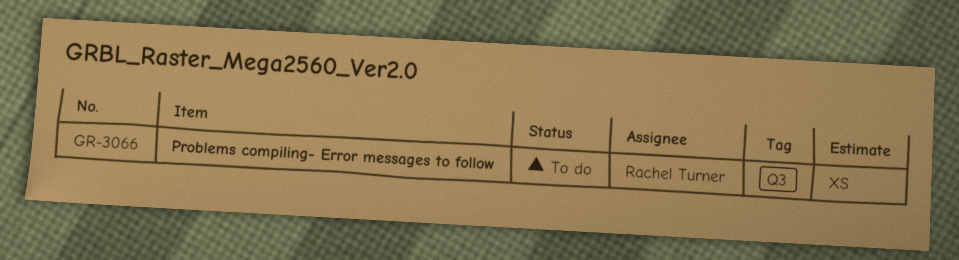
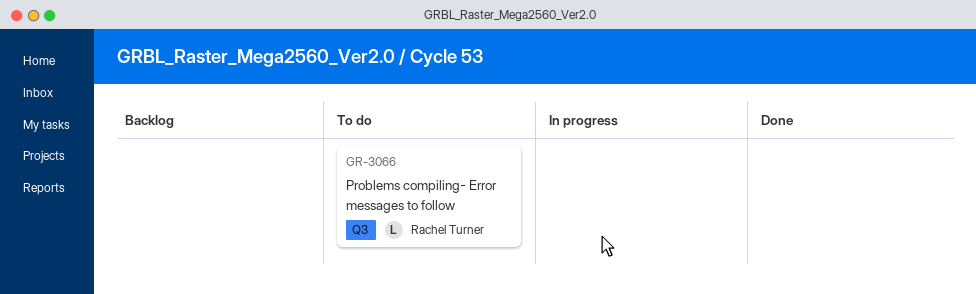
GR-3066, estimate: XS -> L

